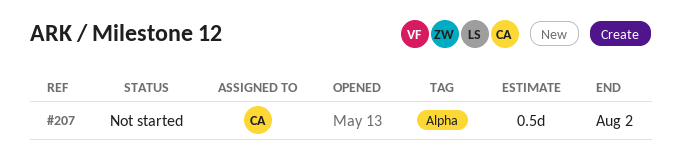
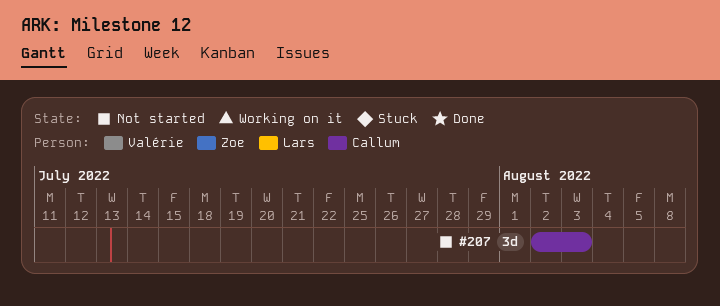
#207, estimate: 0.5d -> 3d
#207, due: Aug 2 -> Aug 3

